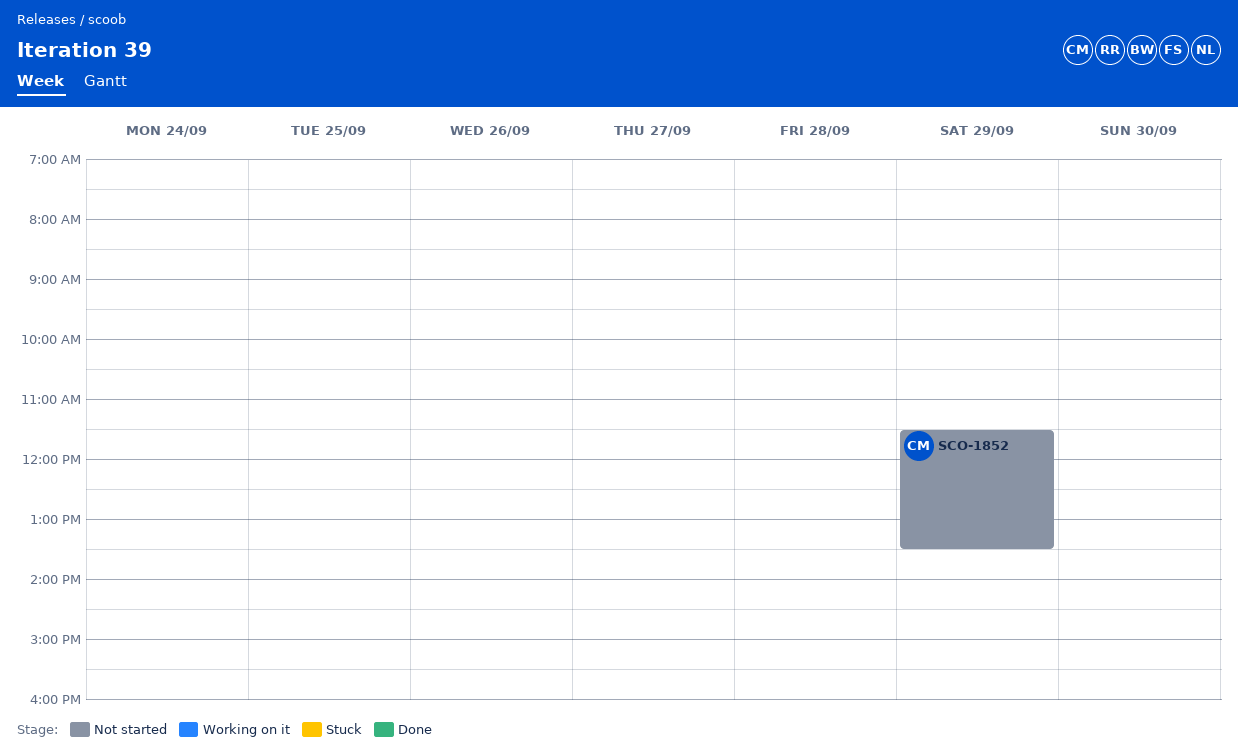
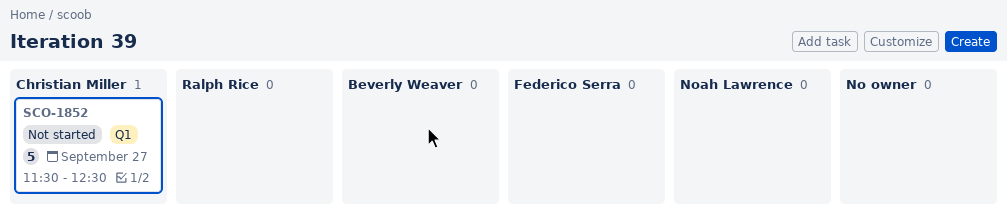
SCO-1852, day: Sep 29 -> Sep 27
SCO-1852, ends: 13:30 -> 12:30

